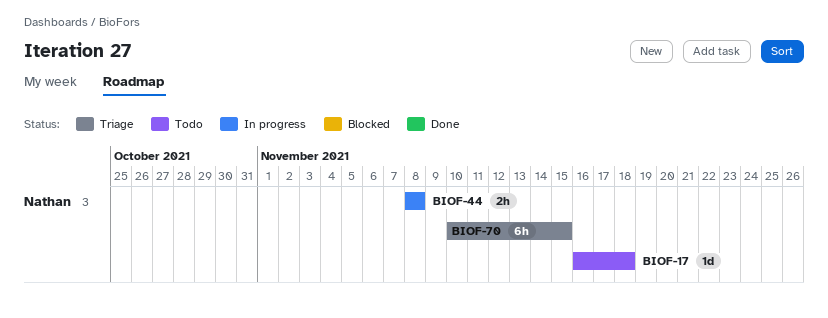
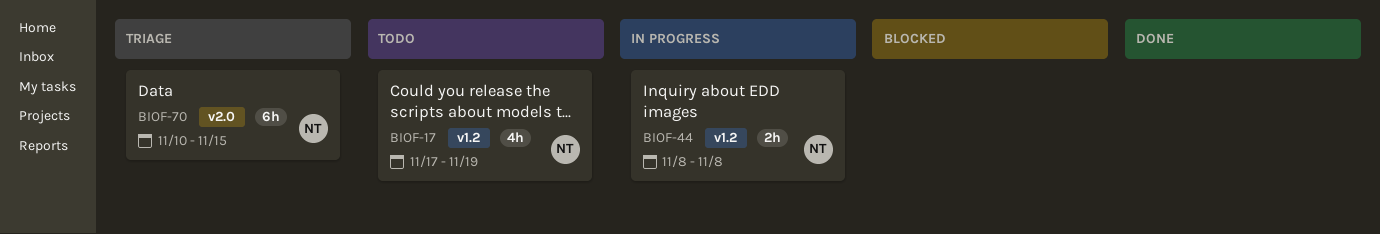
BIOF-17, estimate: 1d -> 4h
BIOF-17, start: Nov 16 -> Nov 17
BIOF-17, due: Nov 18 -> Nov 19

